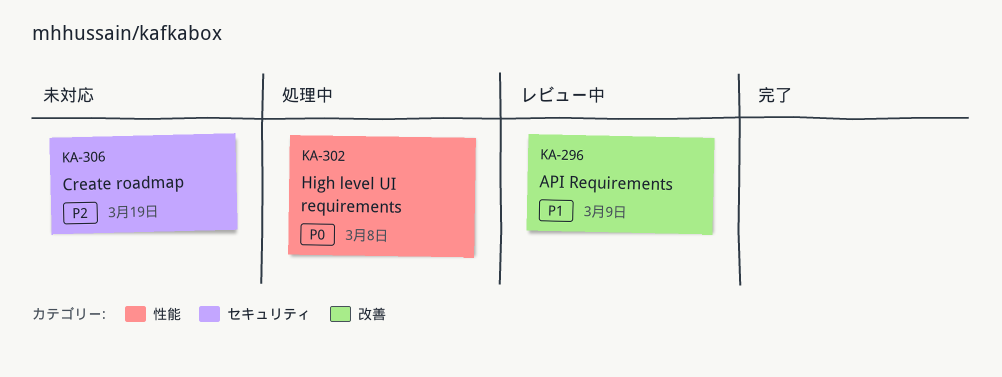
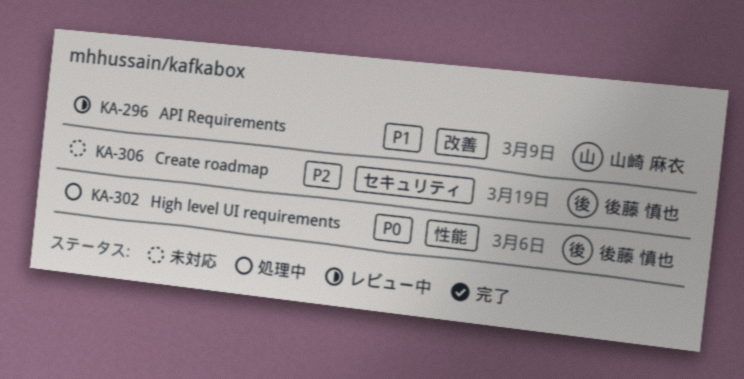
KA-302, due: Mar 8 -> Mar 6

